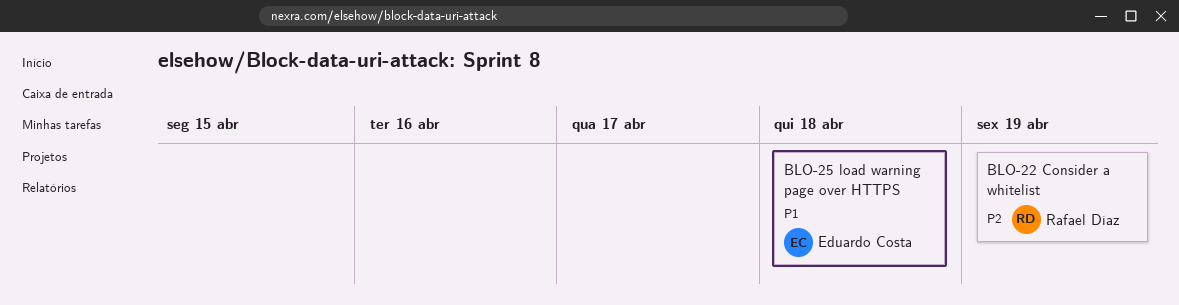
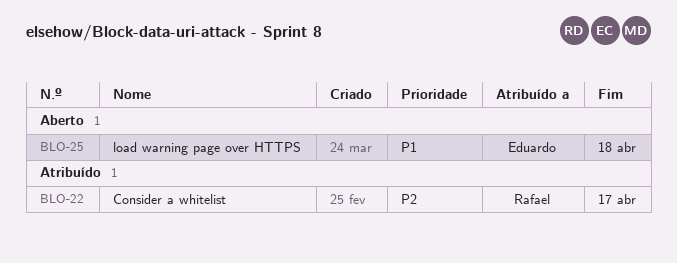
BLO-22, due: Apr 19 -> Apr 17

